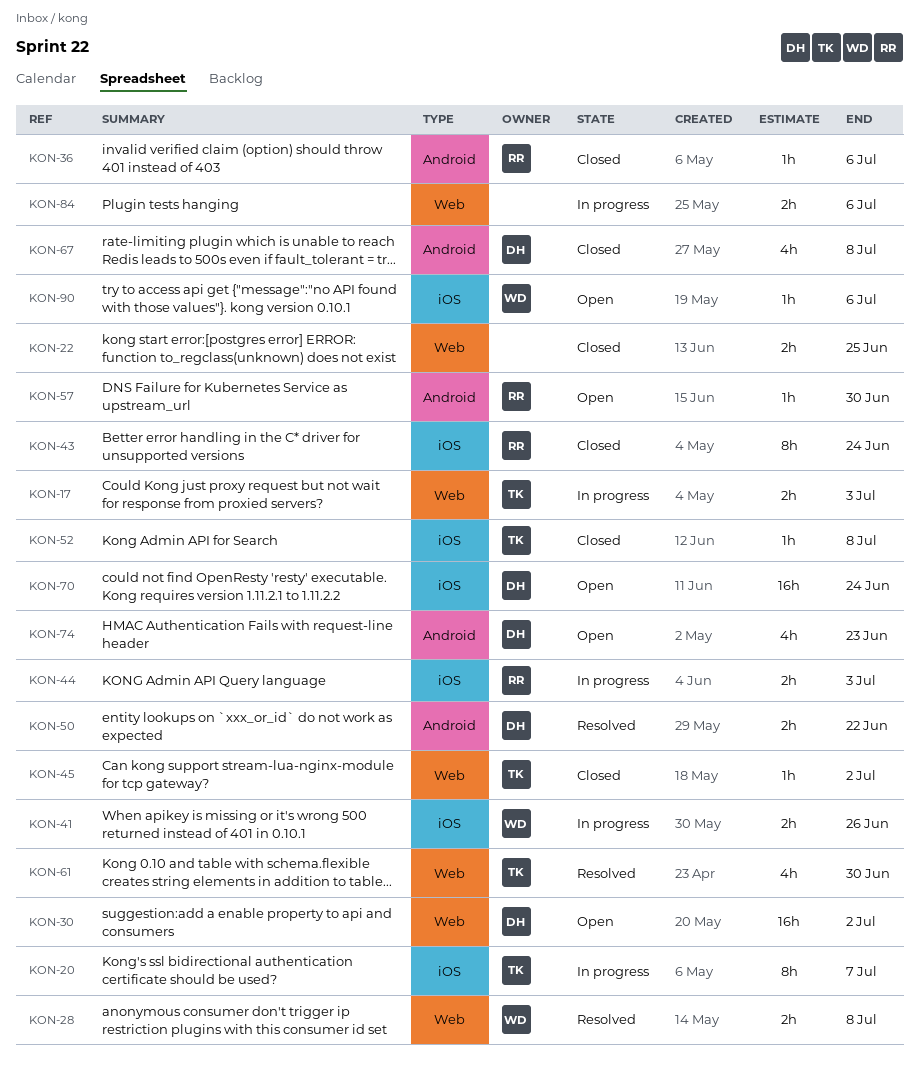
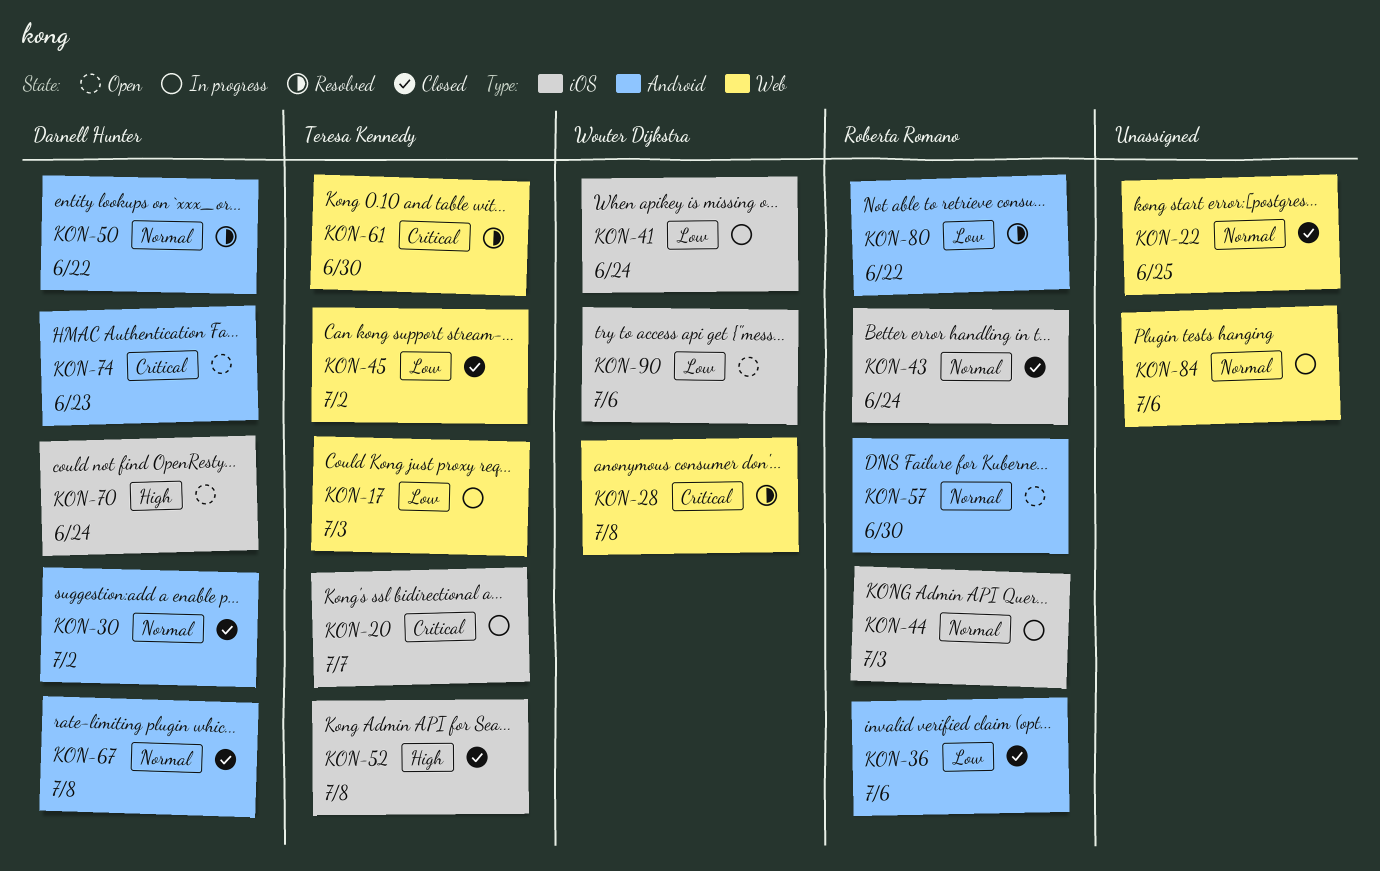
KON-30, status: Open -> Closed
KON-30, label: Web -> Android
KON-41, due: Jun 26 -> Jun 24
KON-80: none -> present

